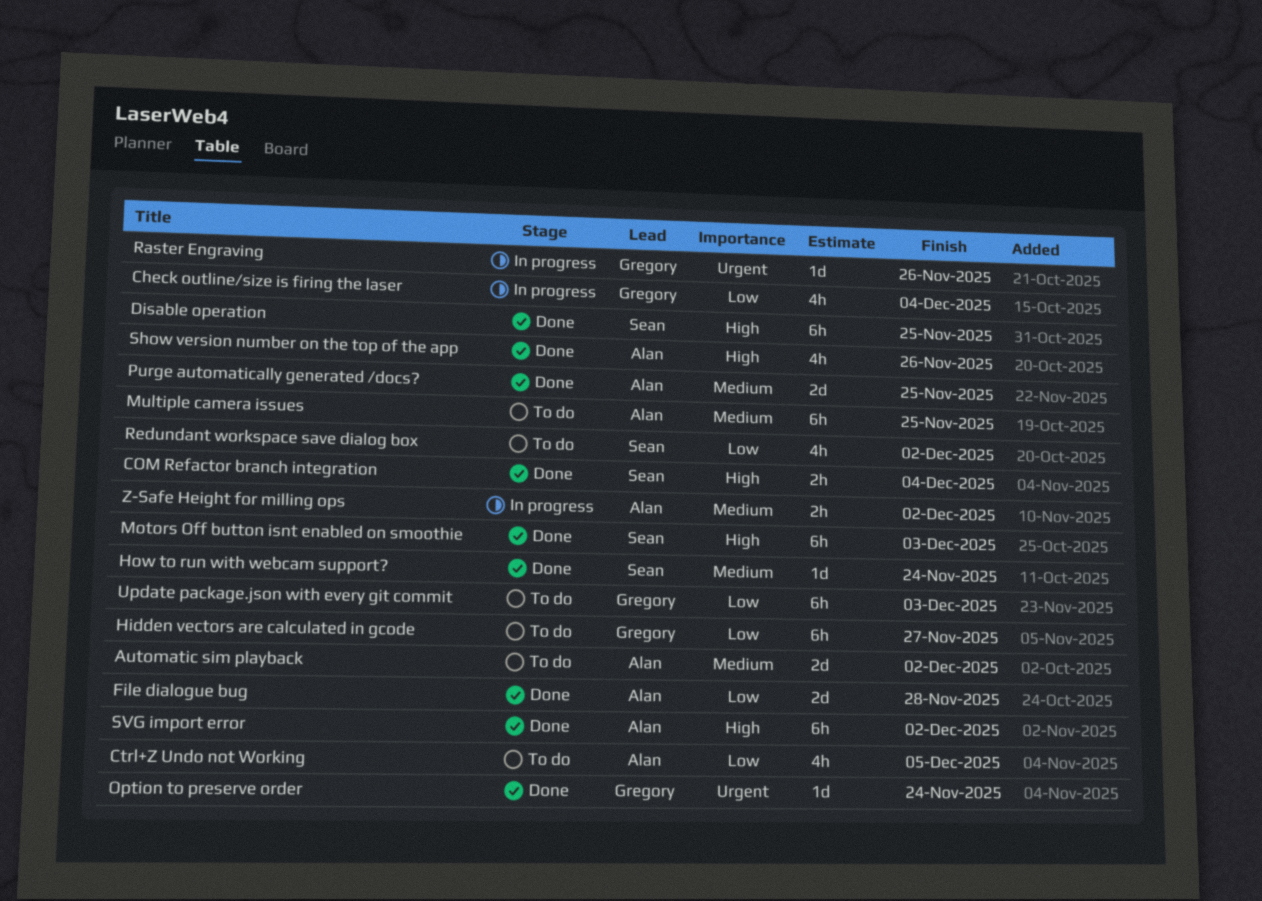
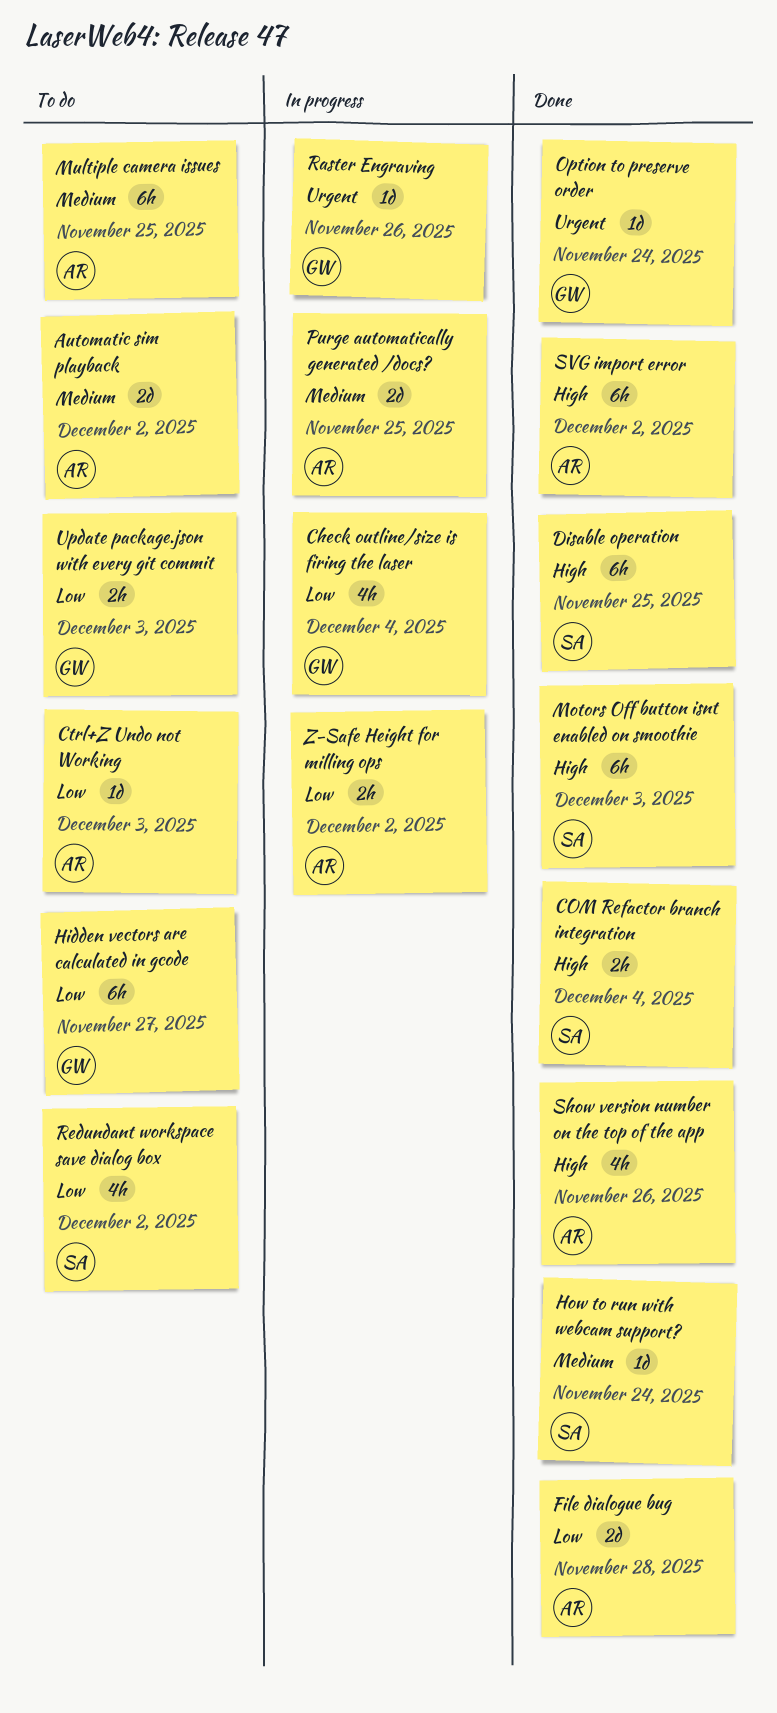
Ctrl+Z Undo not Working, estimate: 4h -> 1d
Ctrl+Z Undo not Working, due: Dec 5 -> Dec 3
Purge automatically generated /docs?, status: Done -> In progress
Update package.json with every git commit, estimate: 6h -> 2h
Z-Safe Height for milling ops, priority: Medium -> Low

